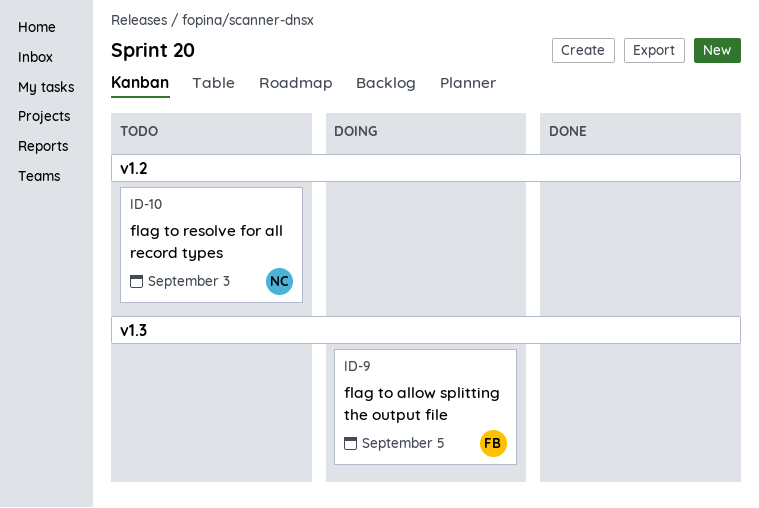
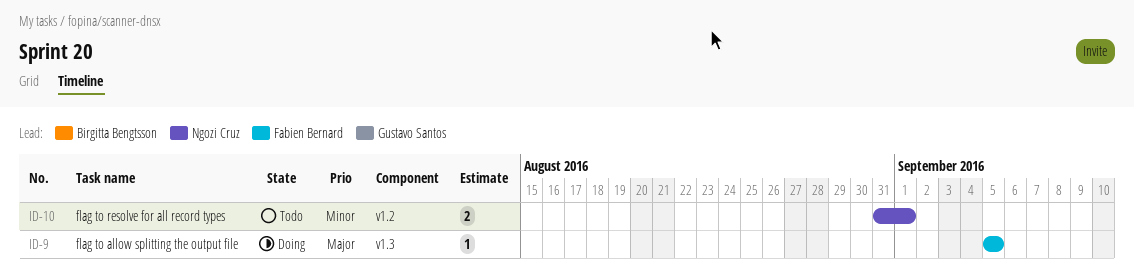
ID-10, due: Sep 3 -> Sep 1

